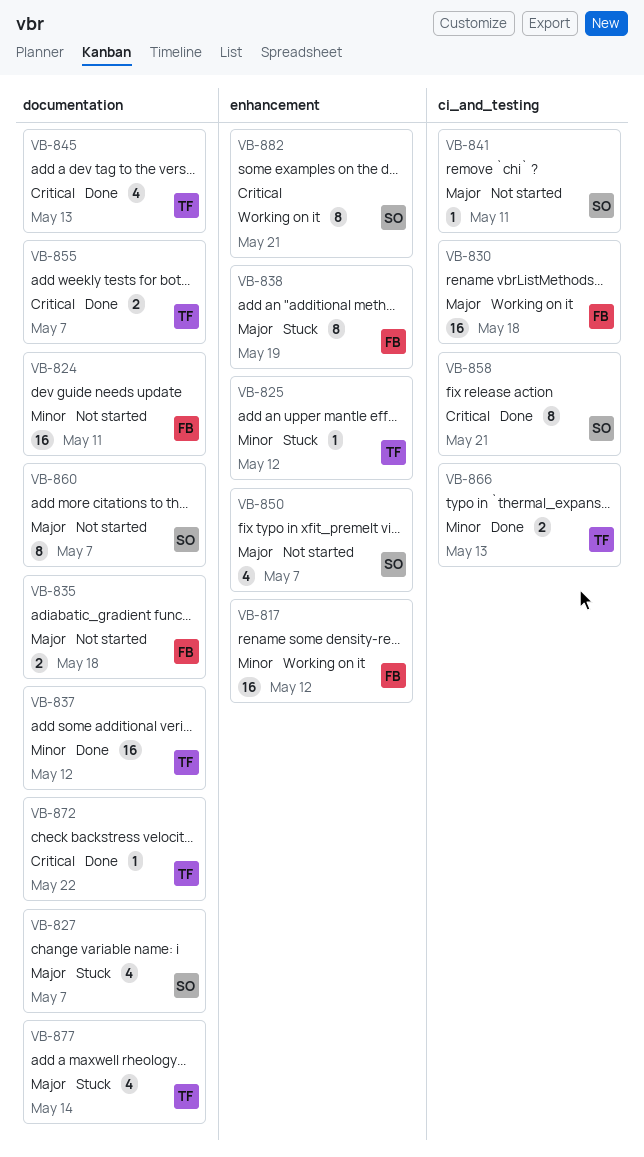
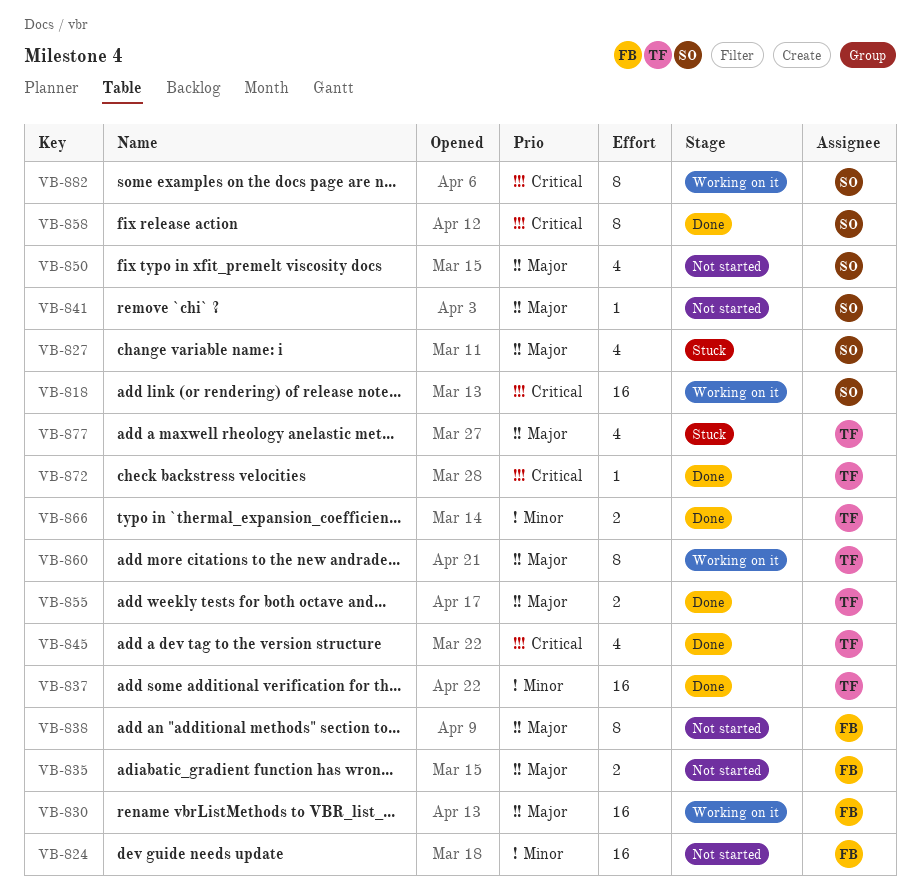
VB-817: present -> none
VB-818: none -> present
VB-825: present -> none
VB-838, status: Stuck -> Not started
VB-855, priority: Critical -> Major
VB-860, status: Not started -> Working on it
VB-860, owner: SO -> TF

